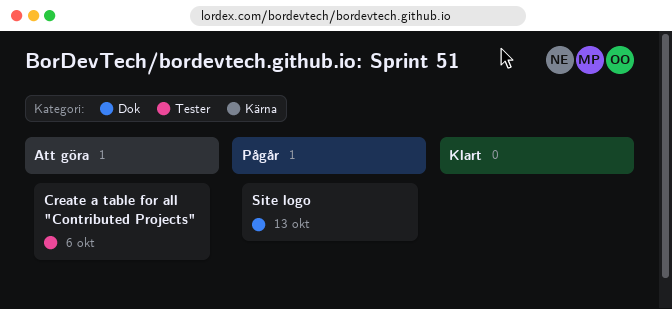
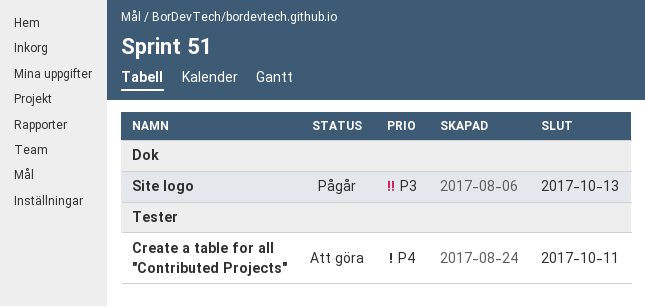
Create a table for all "Contributed Projects", due: Oct 6 -> Oct 11

